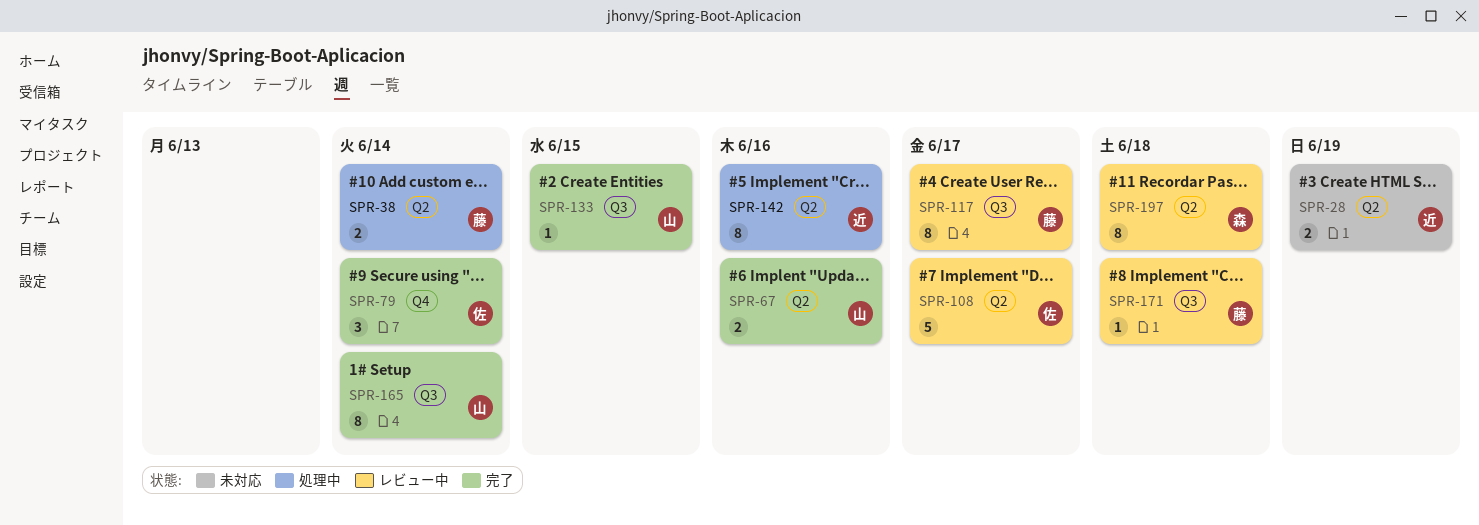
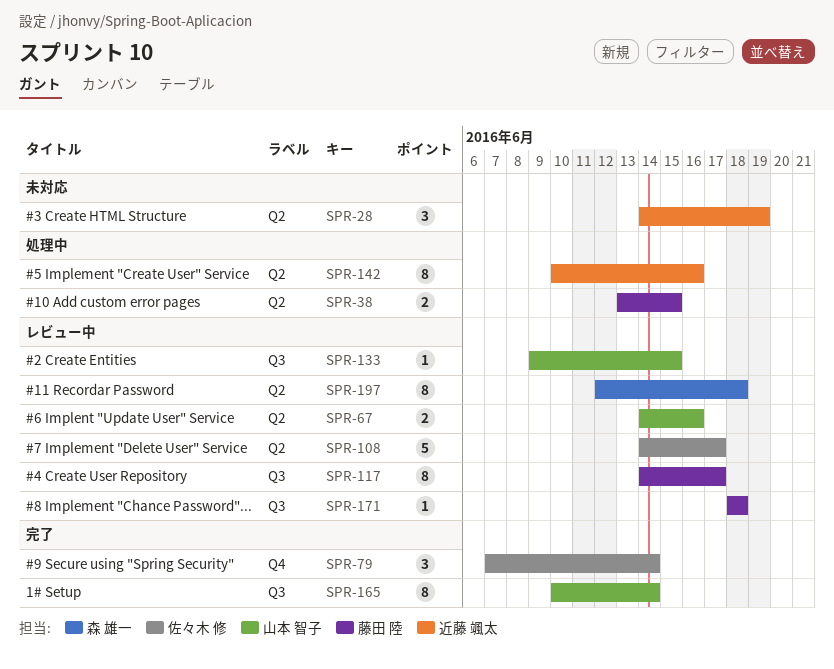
SPR-28, estimate: 2 -> 3
SPR-38, due: Jun 14 -> Jun 15
SPR-67, status: 完了 -> レビュー中
SPR-133, status: 完了 -> レビュー中

